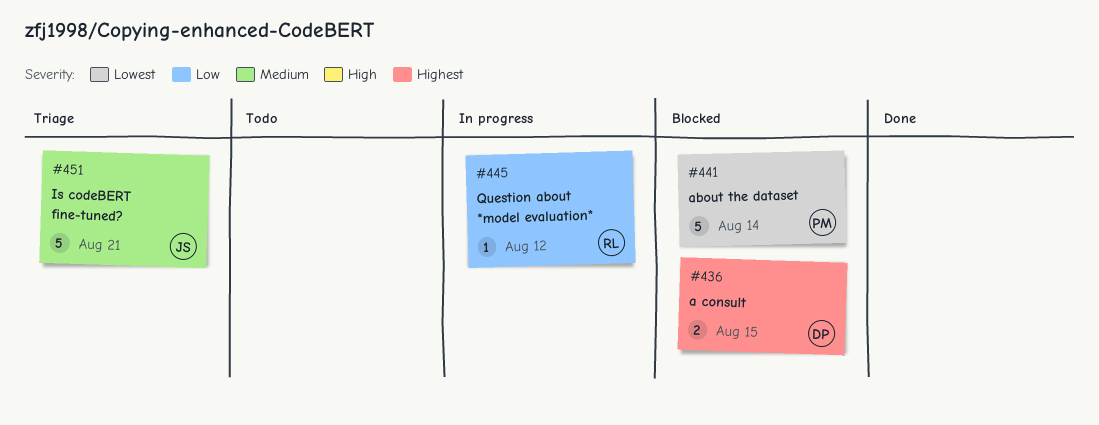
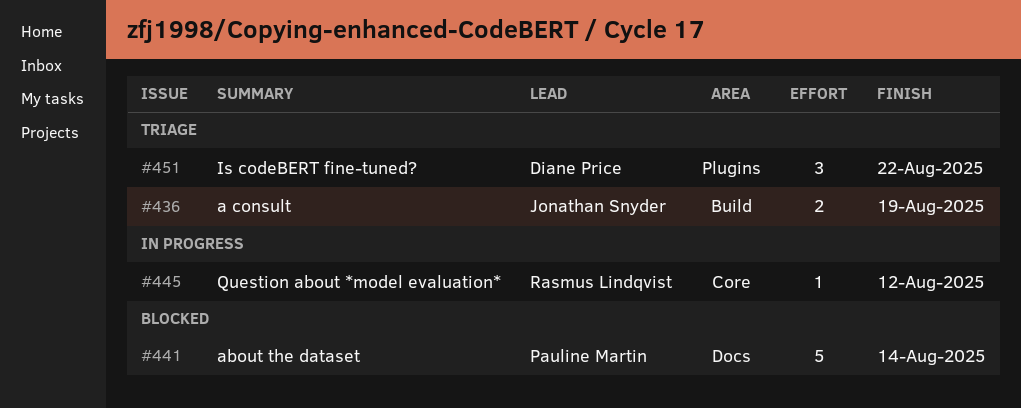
#436, status: Blocked -> Triage
#436, owner: Diane Price -> Jonathan Snyder
#436, due: Aug 15 -> Aug 19
#451, owner: Jonathan Snyder -> Diane Price
#451, estimate: 5 -> 3
#451, due: Aug 21 -> Aug 22

